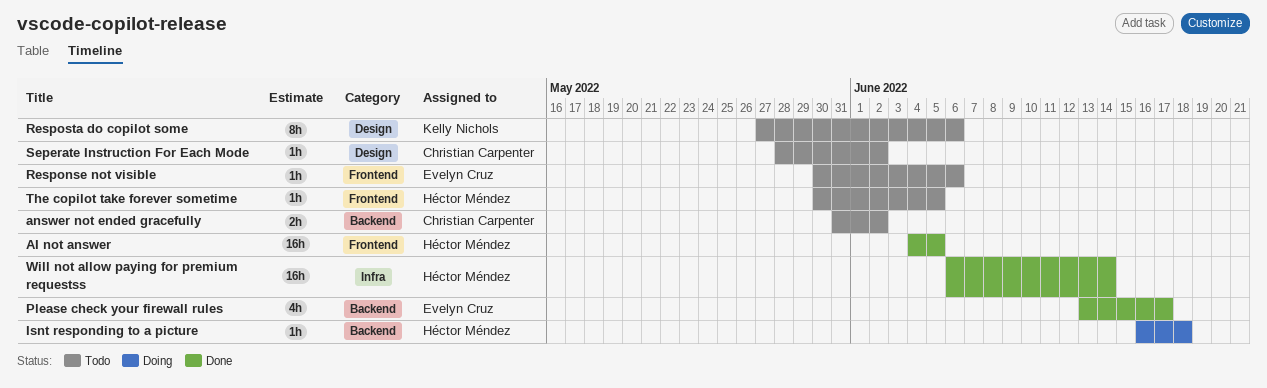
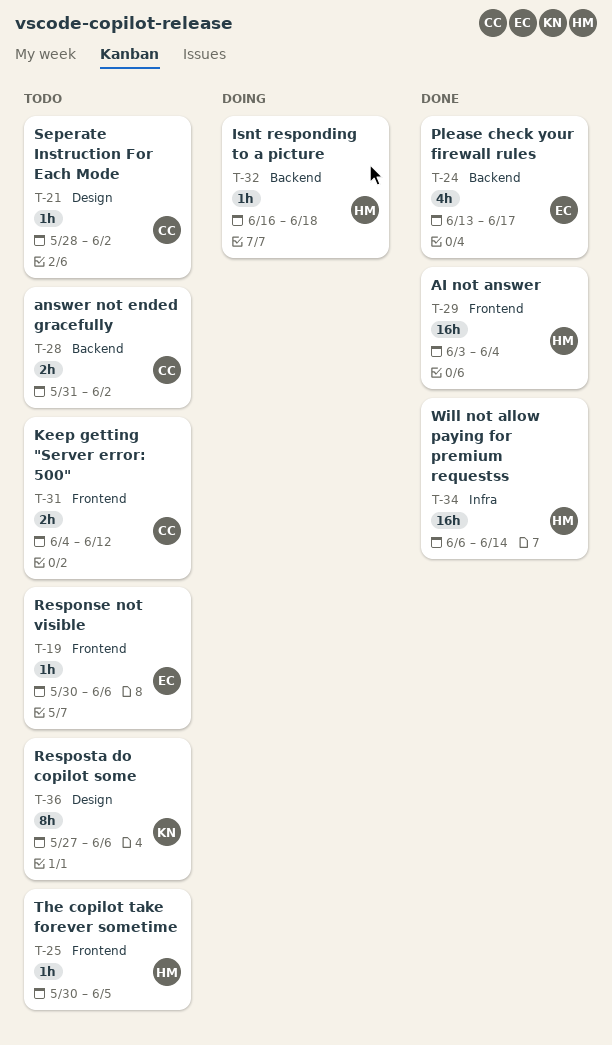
AI not answer, start: Jun 4 -> Jun 3
AI not answer, due: Jun 5 -> Jun 4
Keep getting "Server error: 500": none -> present

